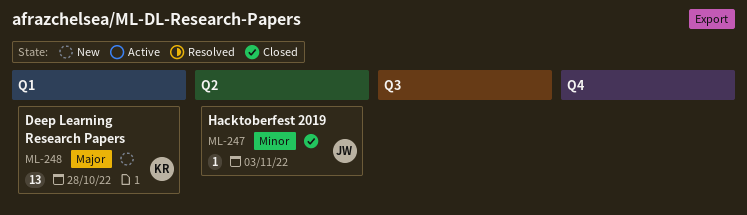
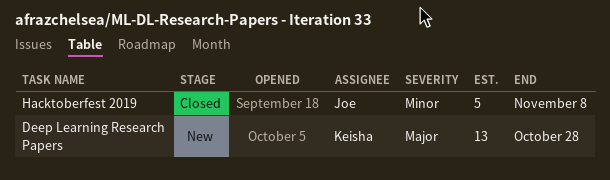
Hacktoberfest 2019, estimate: 1 -> 5
Hacktoberfest 2019, due: Nov 3 -> Nov 8

